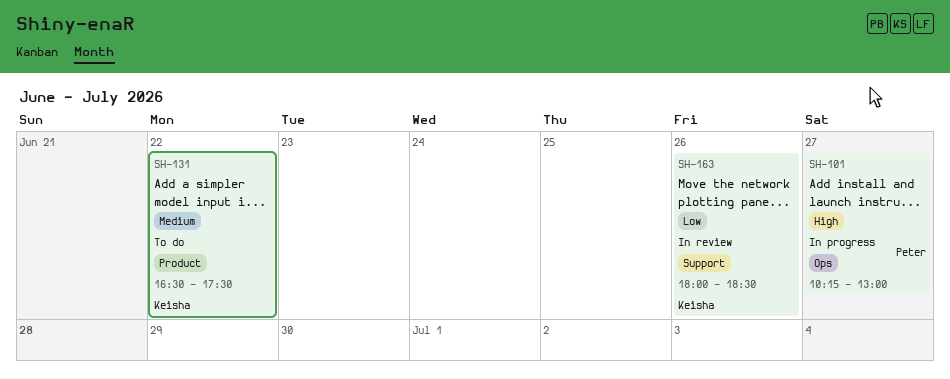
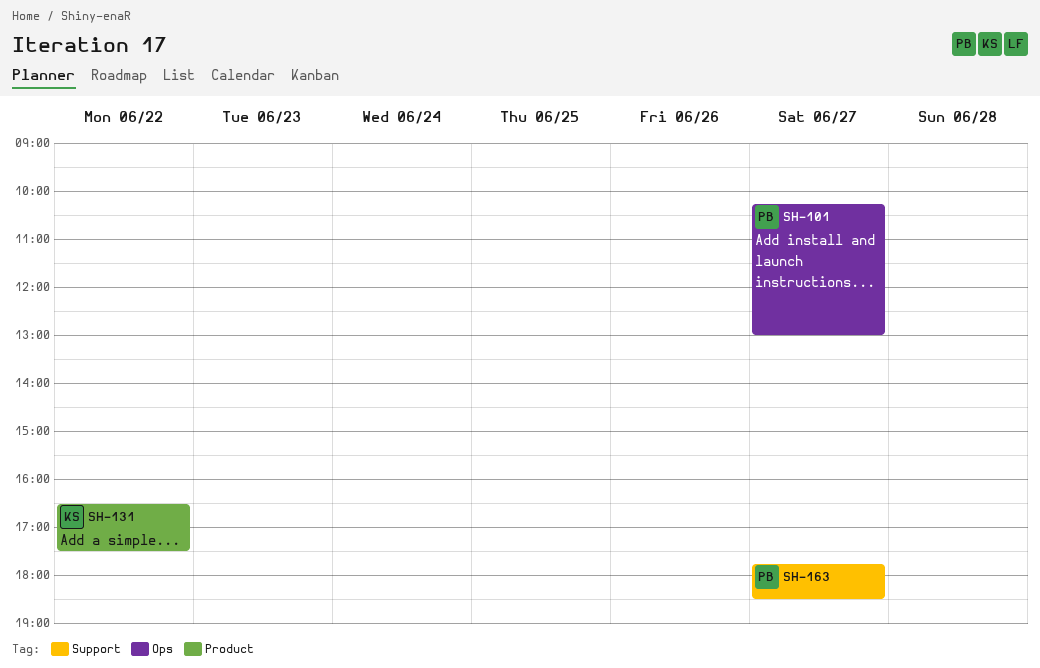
SH-163, owner: Keisha -> Peter
SH-163, day: Jun 26 -> Jun 27
SH-163, begins: 18:00 -> 17:45

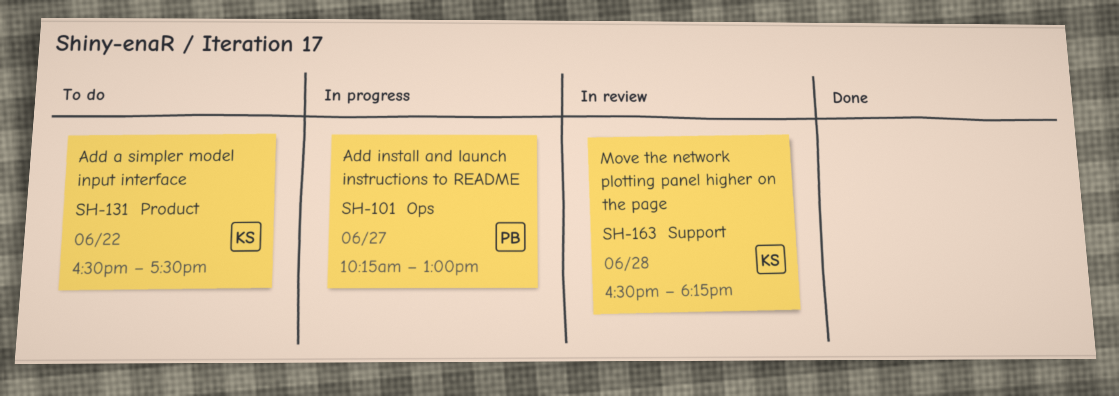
SH-163, owner: PB -> KS
SH-163, day: Jun 27 -> Jun 28
SH-163, begins: 17:45 -> 16:30
SH-163, ends: 18:30 -> 18:15

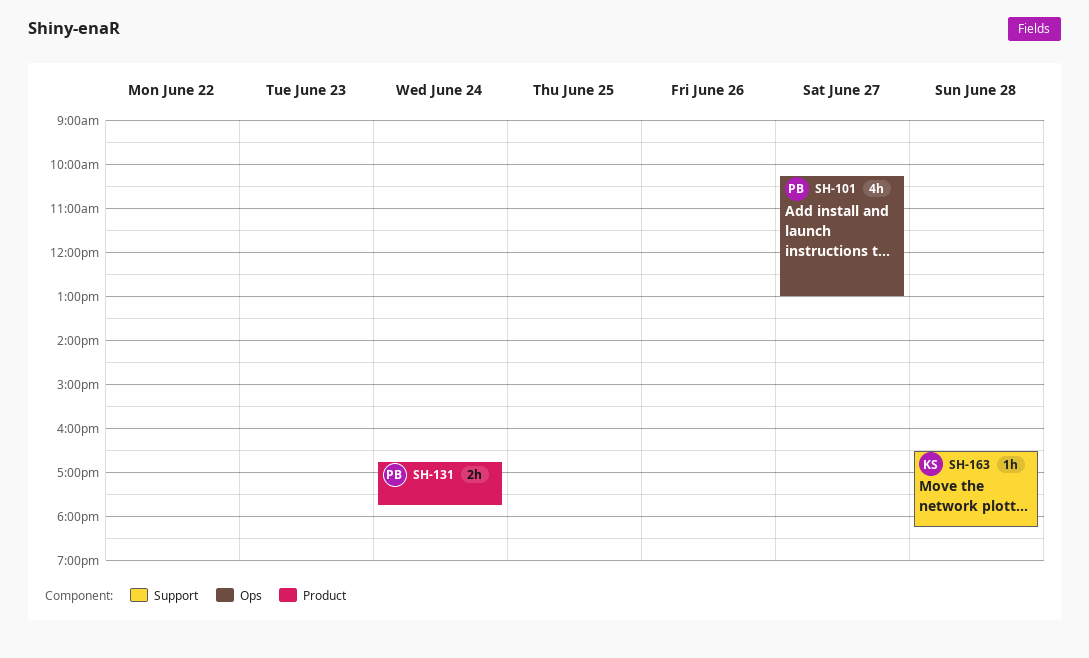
SH-131, owner: KS -> PB
SH-131, day: Jun 22 -> Jun 24
SH-131, begins: 16:30 -> 16:45
SH-131, ends: 17:30 -> 17:45

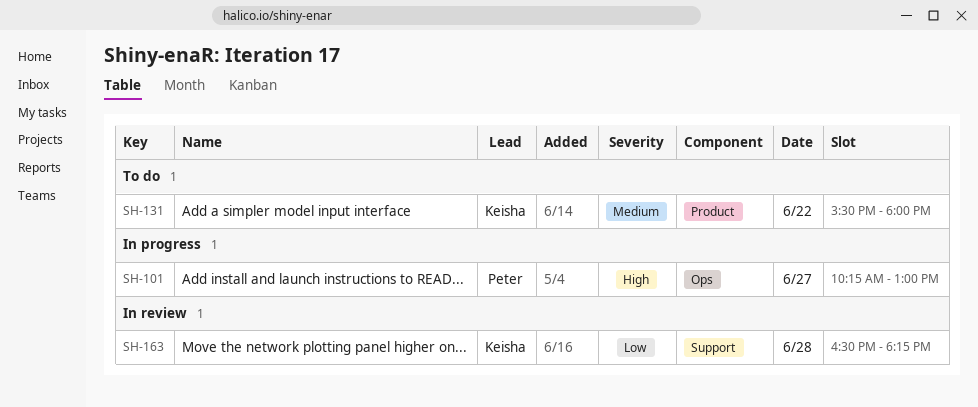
SH-131, owner: Peter -> Keisha
SH-131, day: Jun 24 -> Jun 22
SH-131, begins: 16:45 -> 15:30
SH-131, ends: 17:45 -> 18:00

